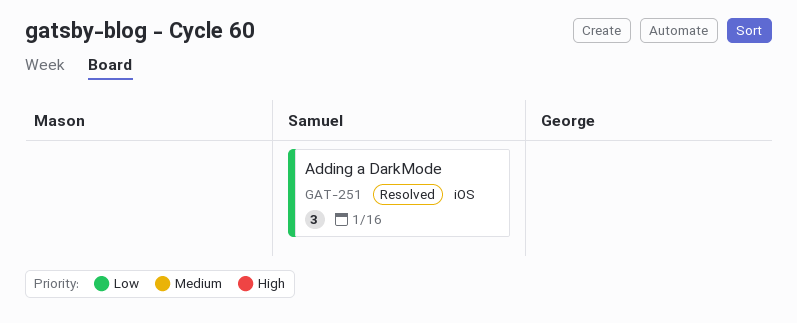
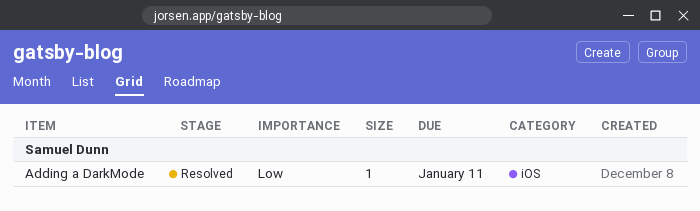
Adding a DarkMode, estimate: 3 -> 1
Adding a DarkMode, due: Jan 16 -> Jan 11

